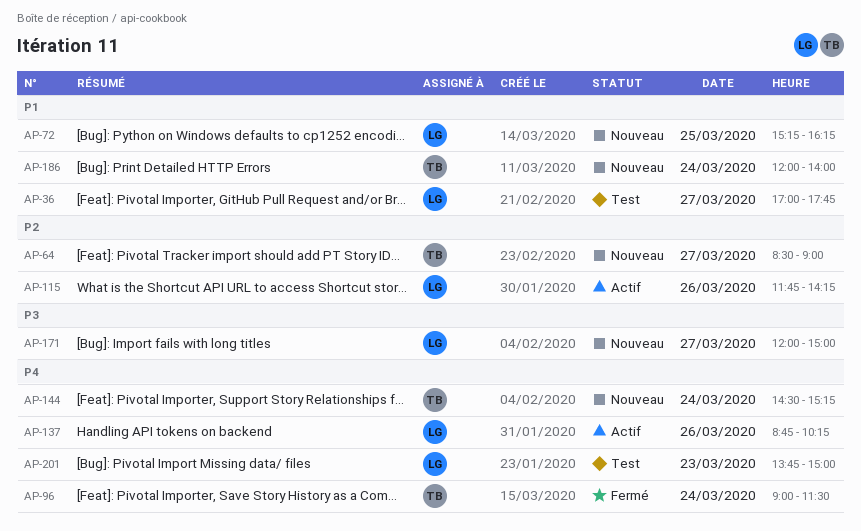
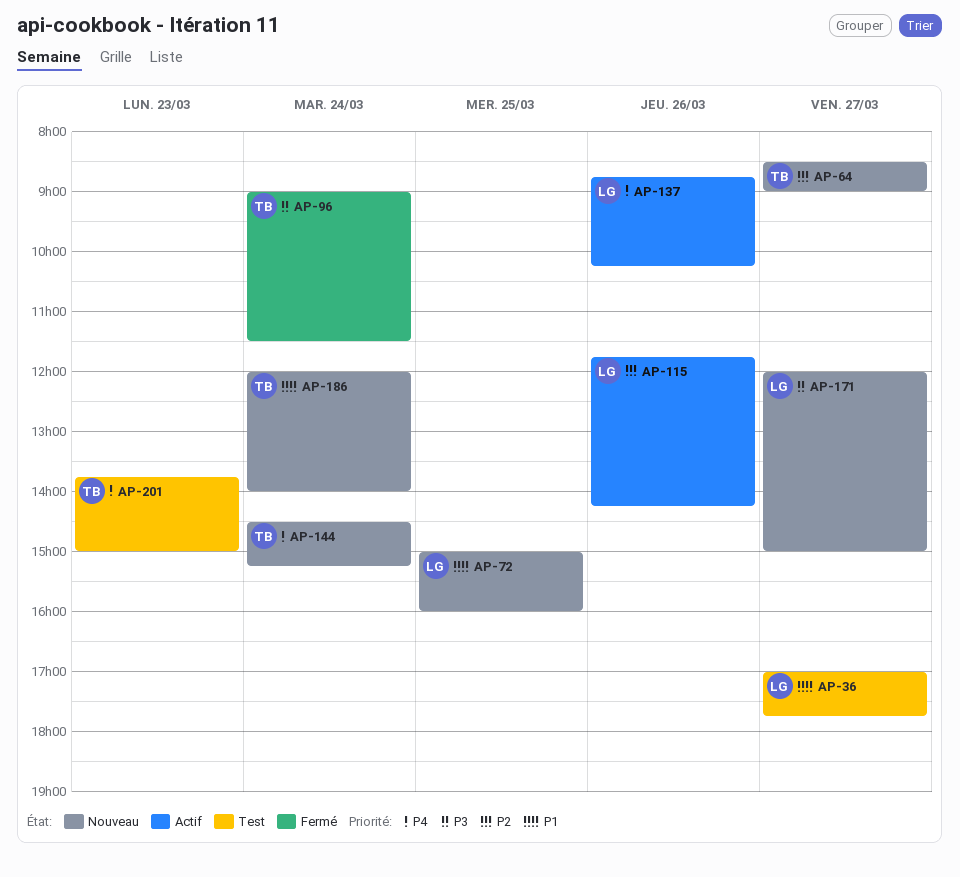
AP-72, begins: 15:15 -> 15:00
AP-72, ends: 16:15 -> 16:00
AP-96, priority: P4 -> P3
AP-201, owner: LG -> TB

